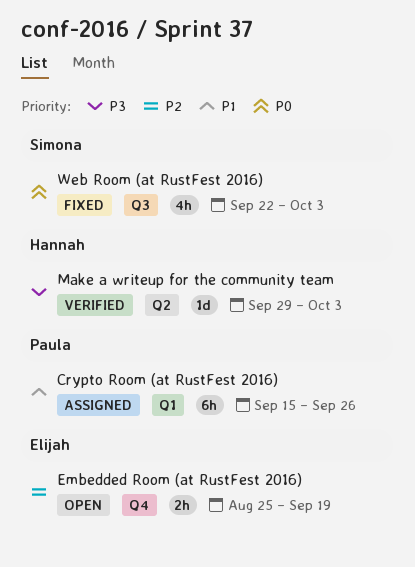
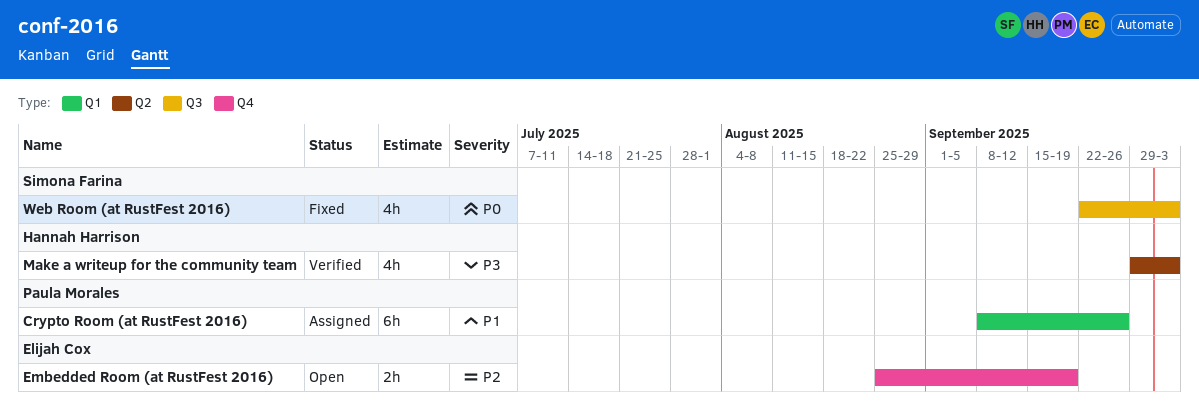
Crypto Room (at RustFest 2016), start: Sep 15 -> Sep 8
Make a writeup for the community team, estimate: 1d -> 4h

